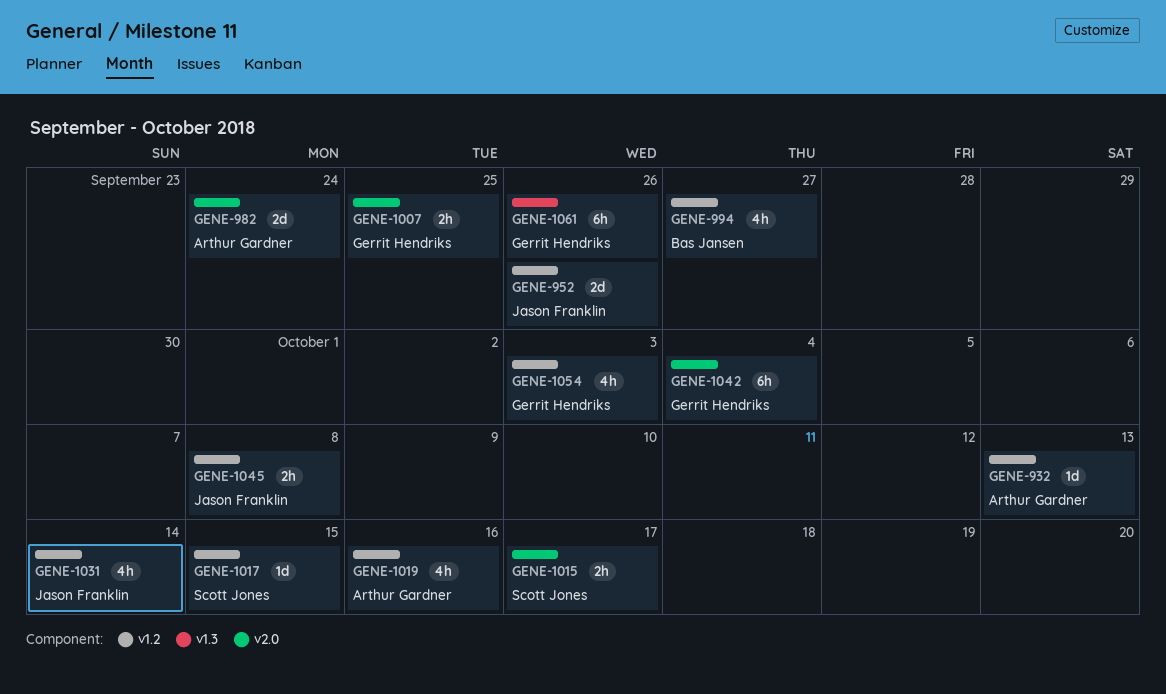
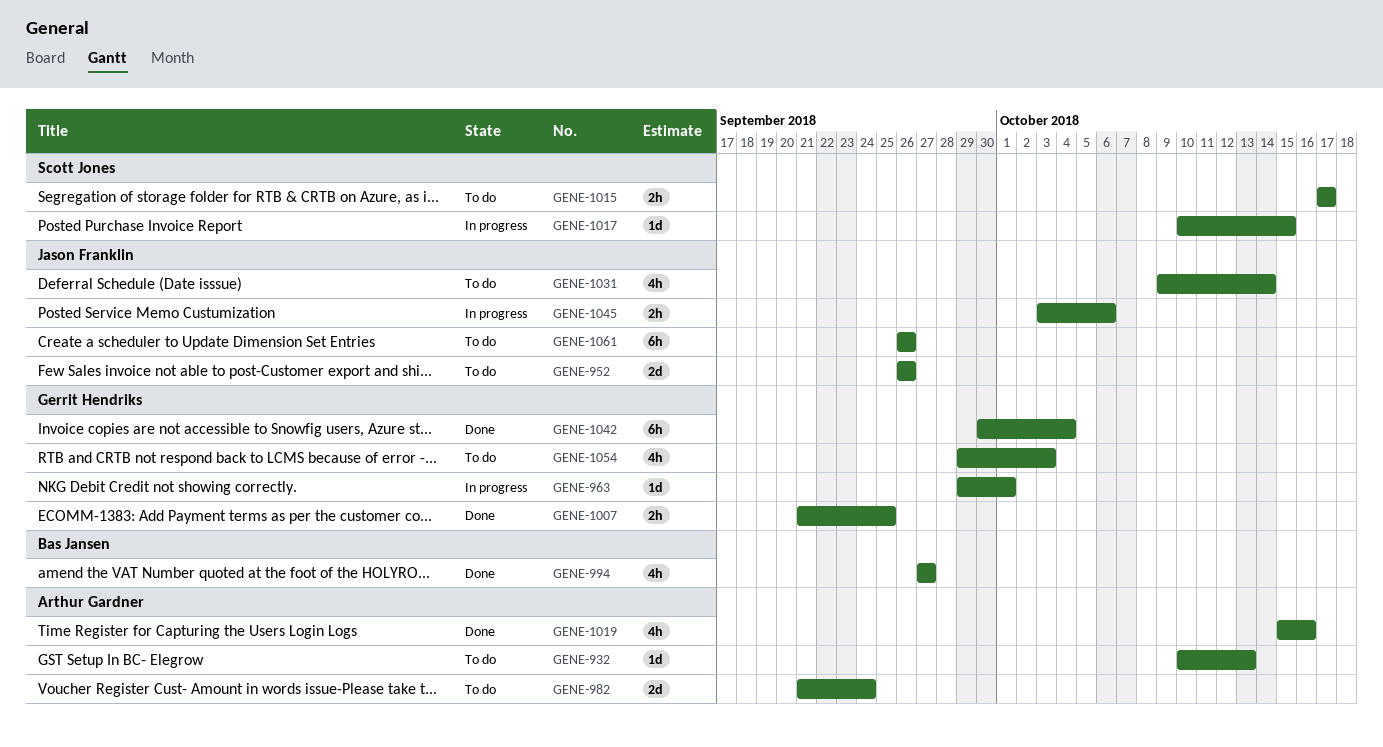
GENE-963: none -> present
GENE-1045, due: Oct 8 -> Oct 6
GENE-1061, owner: Gerrit Hendriks -> Jason Franklin

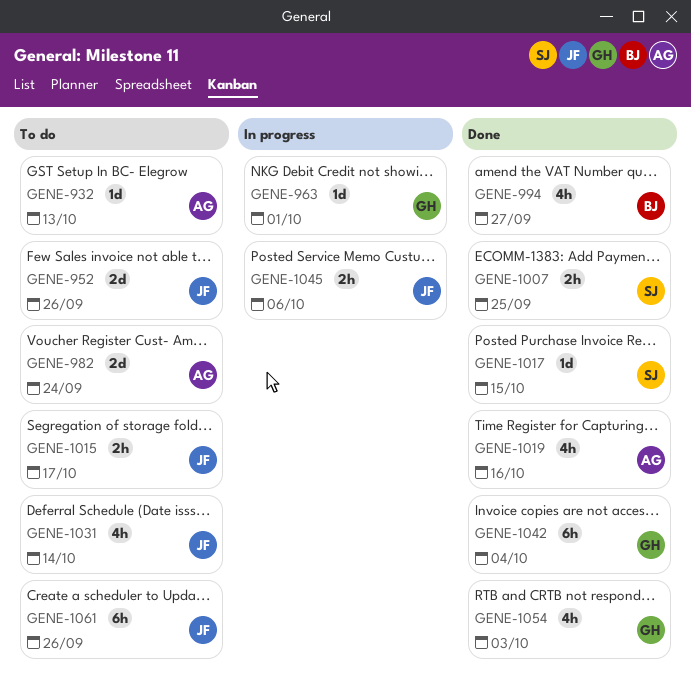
GENE-1007, owner: Gerrit Hendriks -> Scott Jones
GENE-1015, owner: Scott Jones -> Jason Franklin
GENE-1017, status: In progress -> Done
GENE-1054, status: To do -> Done

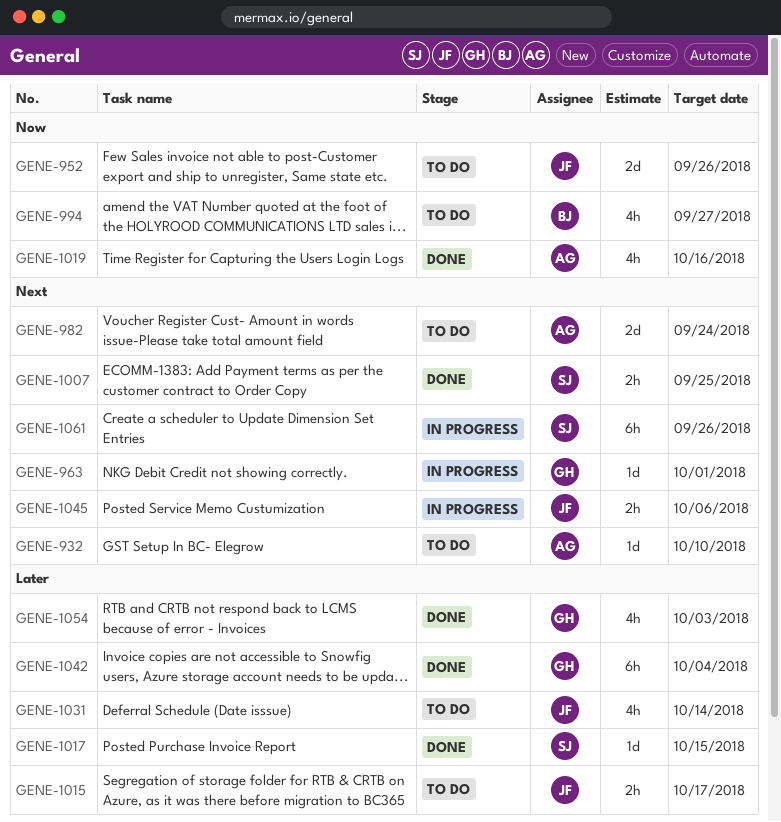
GENE-932, due: Oct 13 -> Oct 10
GENE-994, status: Done -> To do
GENE-1061, status: To do -> In progress
GENE-1061, owner: JF -> SJ

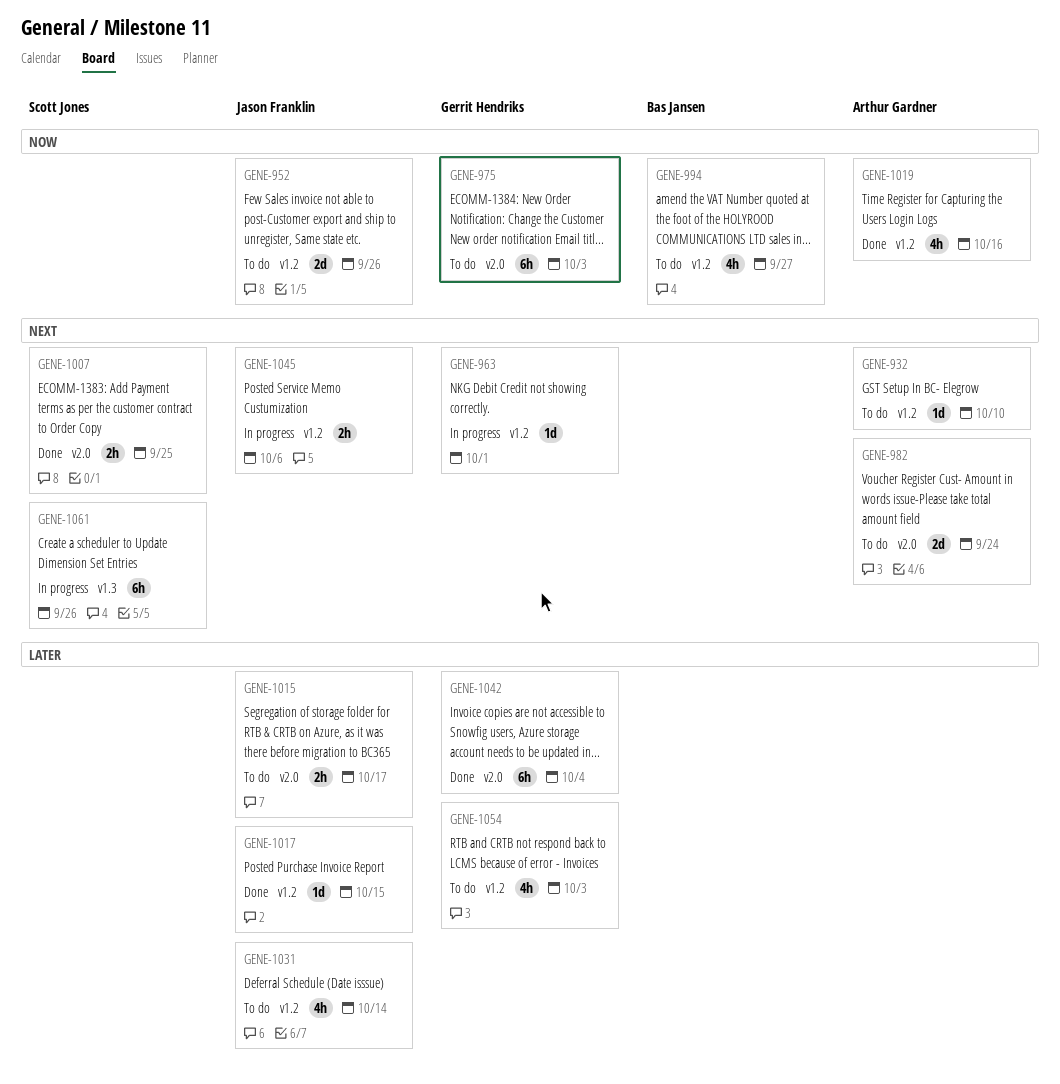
GENE-975: none -> present
GENE-1017, owner: Scott Jones -> Jason Franklin
GENE-1054, status: Done -> To do

